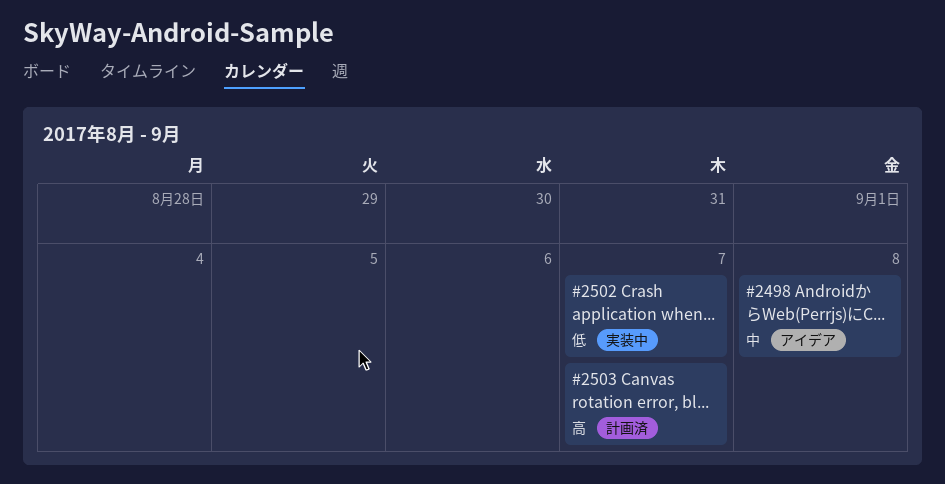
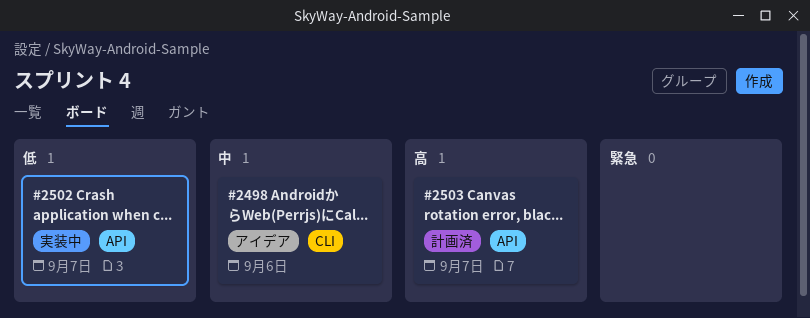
#2498, due: Sep 8 -> Sep 6

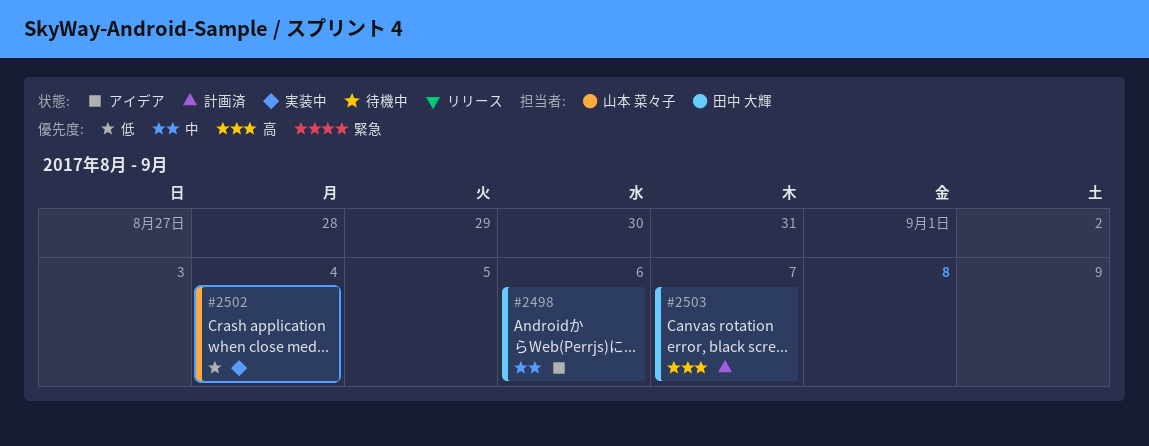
#2502, due: Sep 7 -> Sep 4

